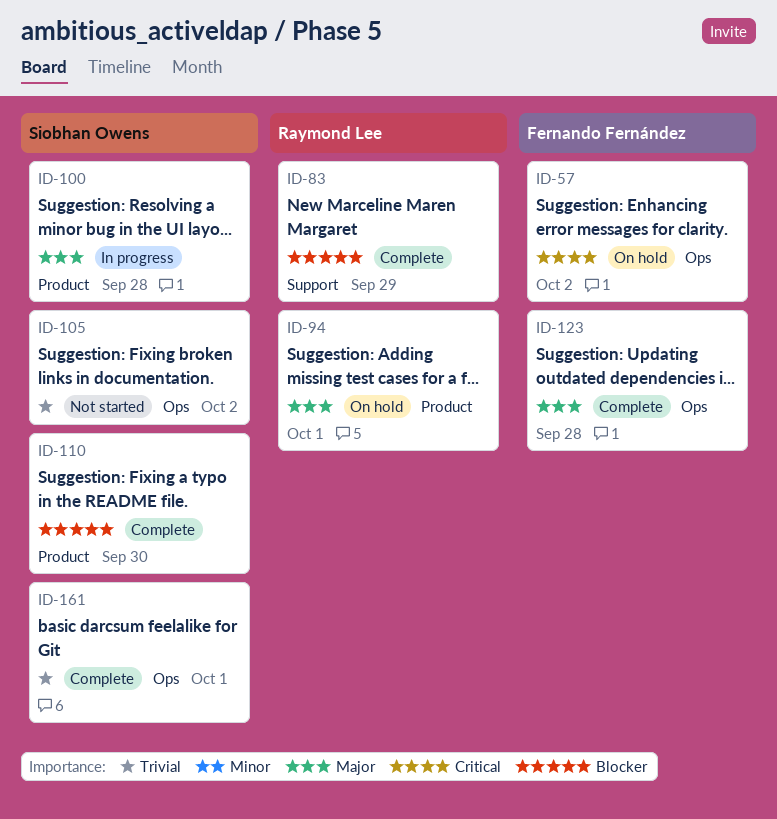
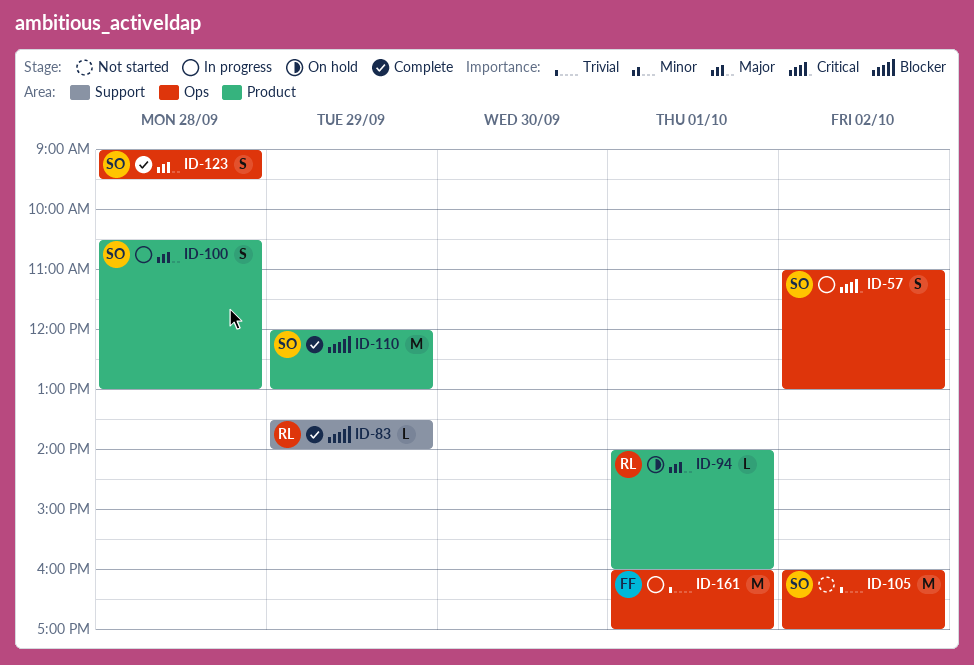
ID-57, status: On hold -> In progress
ID-57, owner: Fernando Fernández -> Siobhan Owens
ID-110, day: Sep 30 -> Sep 29
ID-123, owner: Fernando Fernández -> Siobhan Owens
ID-161, status: Complete -> In progress
ID-161, owner: Siobhan Owens -> Fernando Fernández

